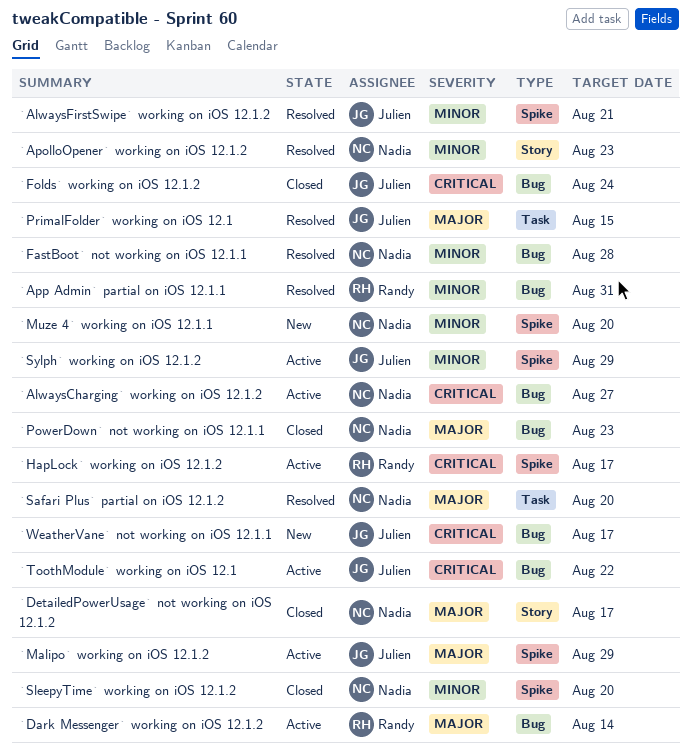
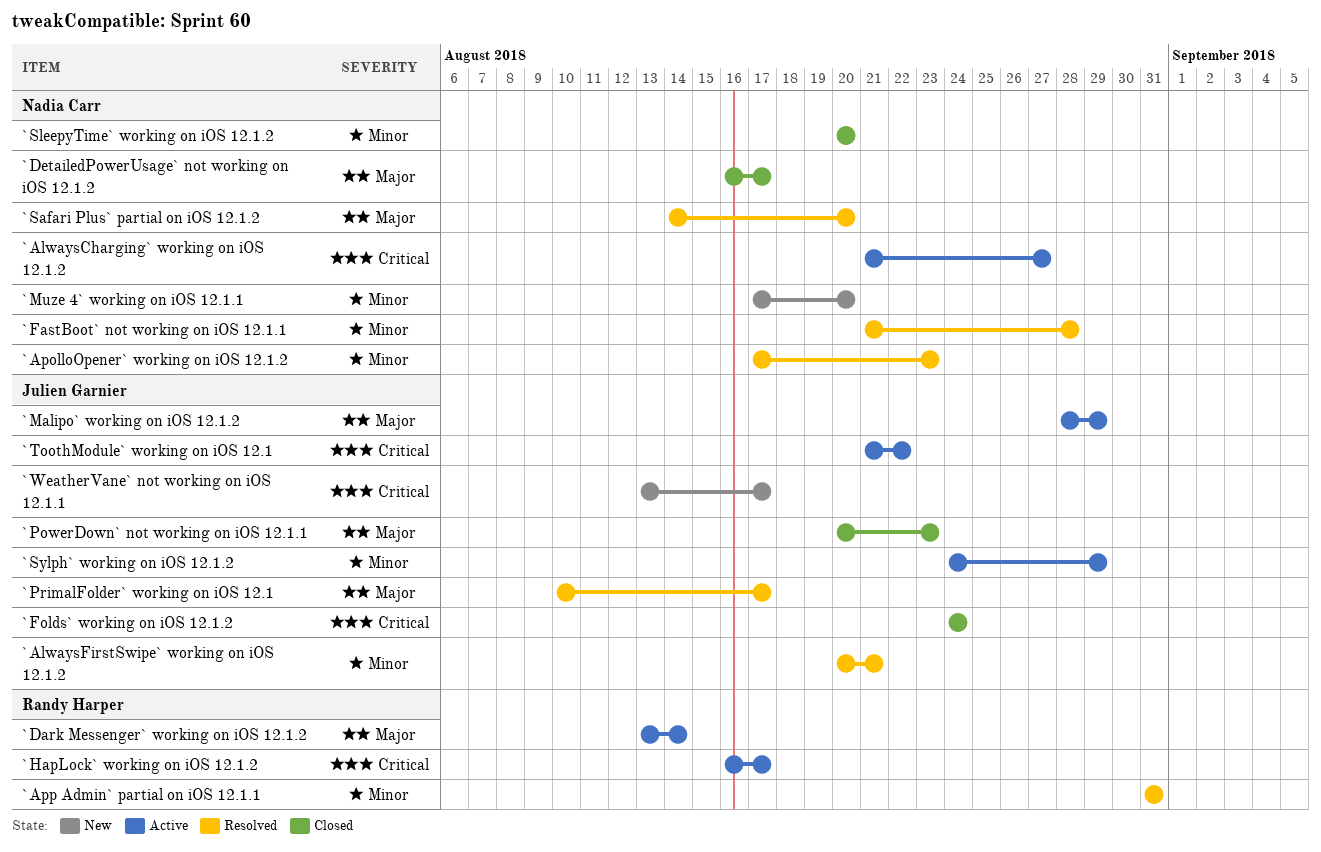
`PowerDown` not working on iOS 12.1.1, owner: Nadia Carr -> Julien Garnier
`PrimalFolder` working on iOS 12.1, due: Aug 15 -> Aug 17

